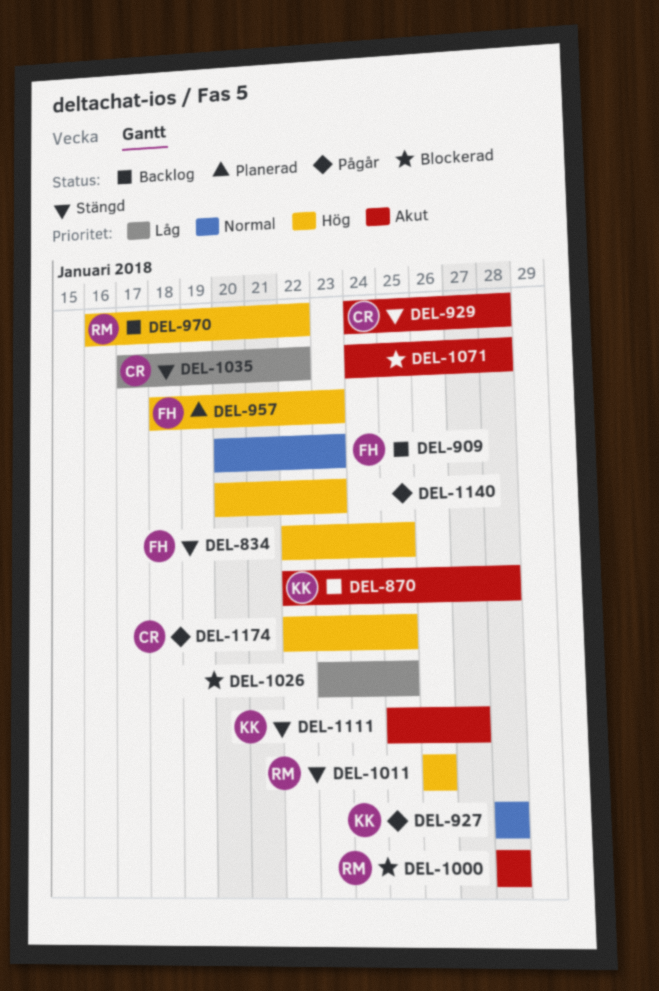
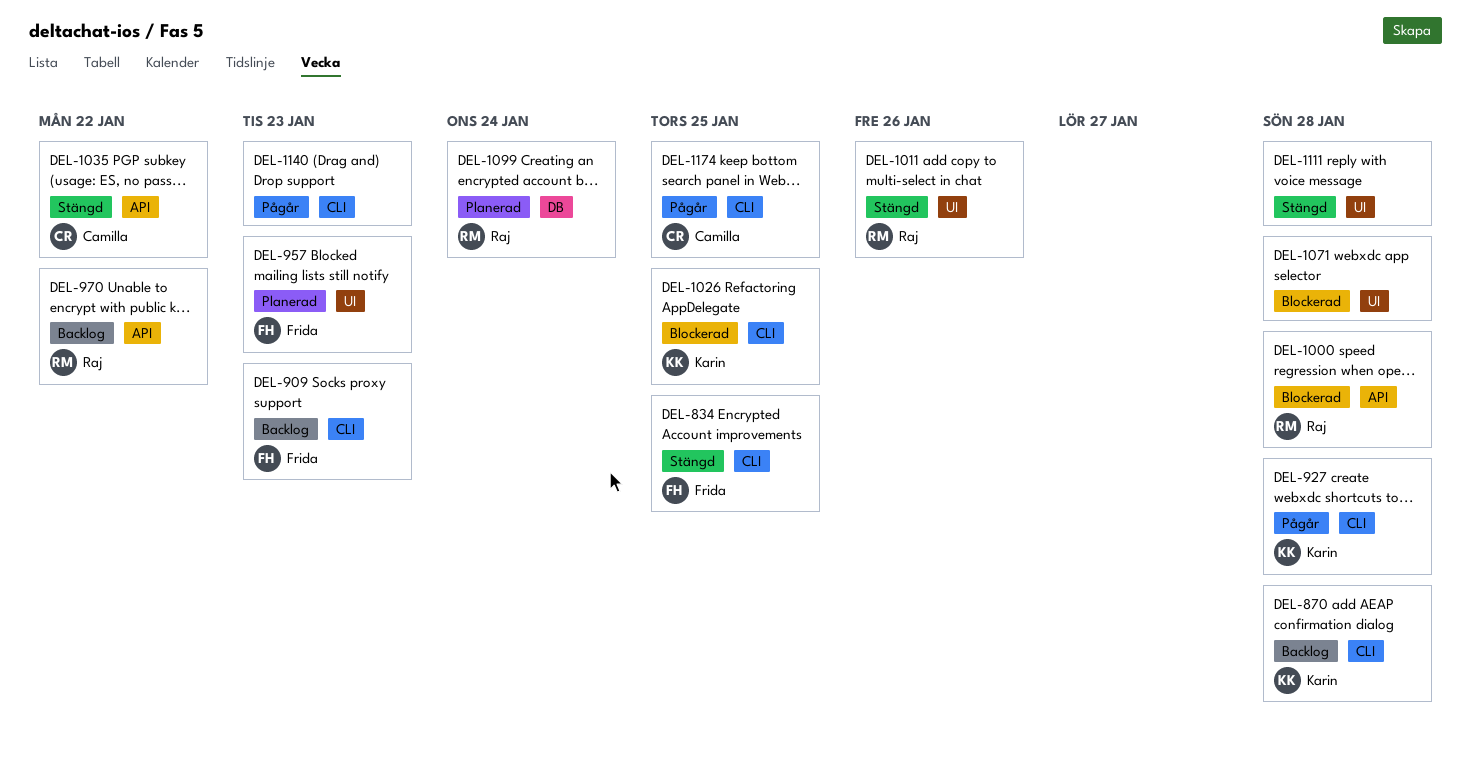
DEL-929: present -> none
DEL-1026, owner: none -> Karin
DEL-1099: none -> present
DEL-1111, owner: Karin -> none
DEL-1111, due: Jan 27 -> Jan 28

